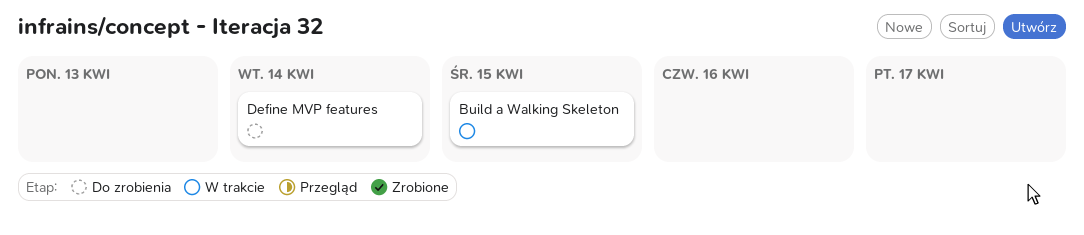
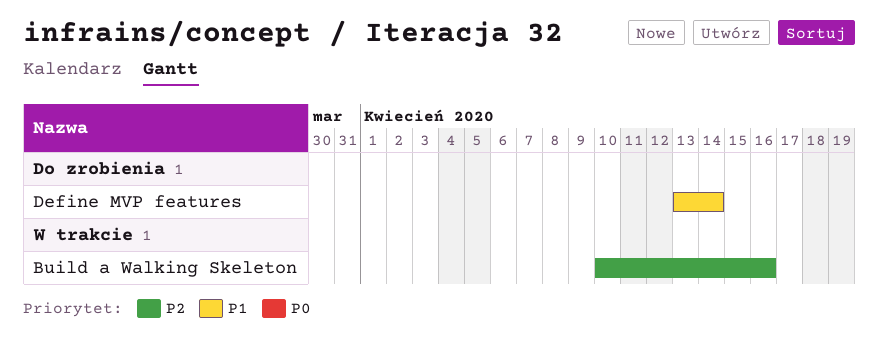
Build a Walking Skeleton, due: Apr 15 -> Apr 16

